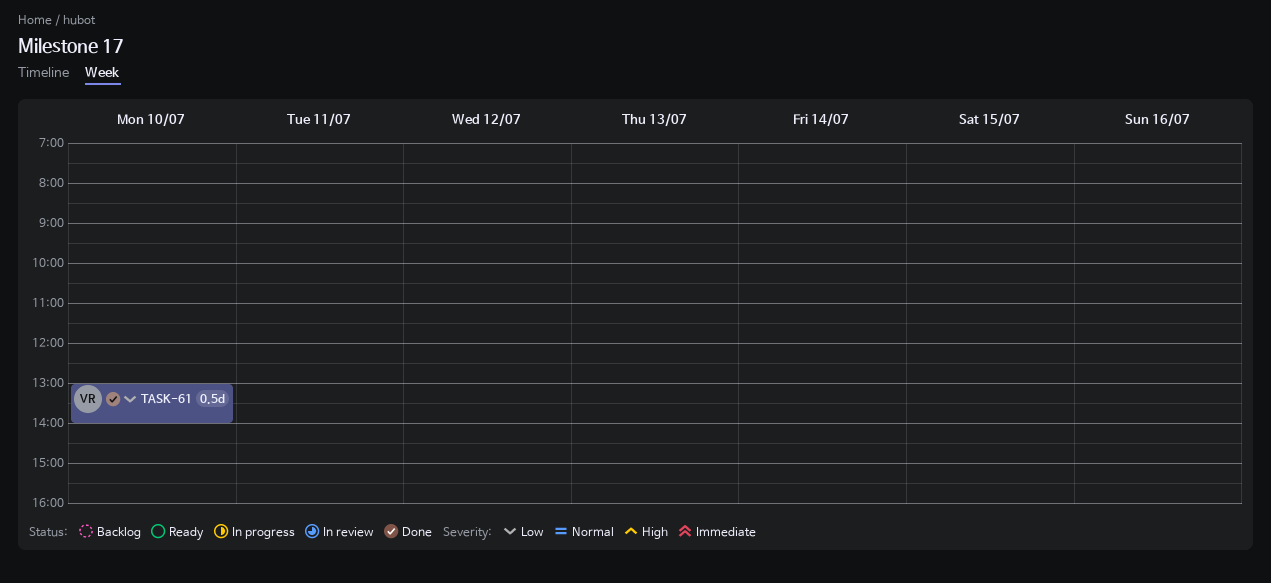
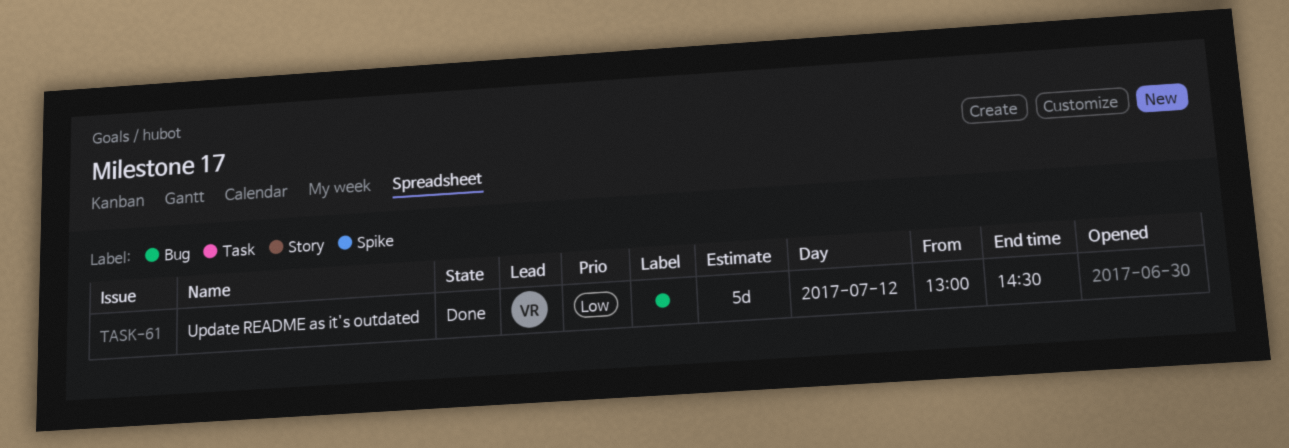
TASK-61, estimate: 0.5d -> 5d
TASK-61, day: Jul 10 -> Jul 12
TASK-61, ends: 14:00 -> 14:30

